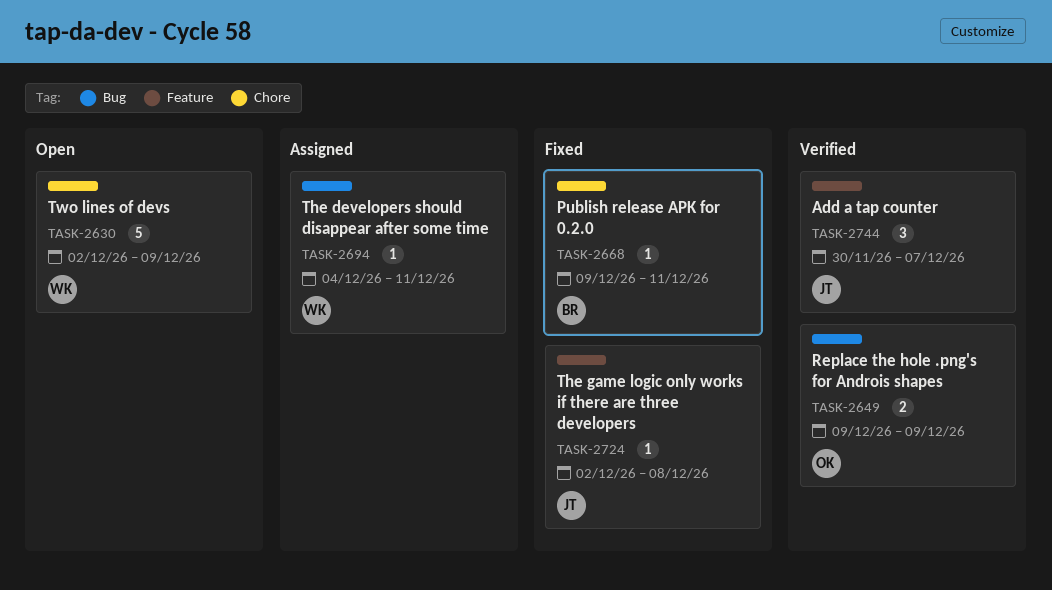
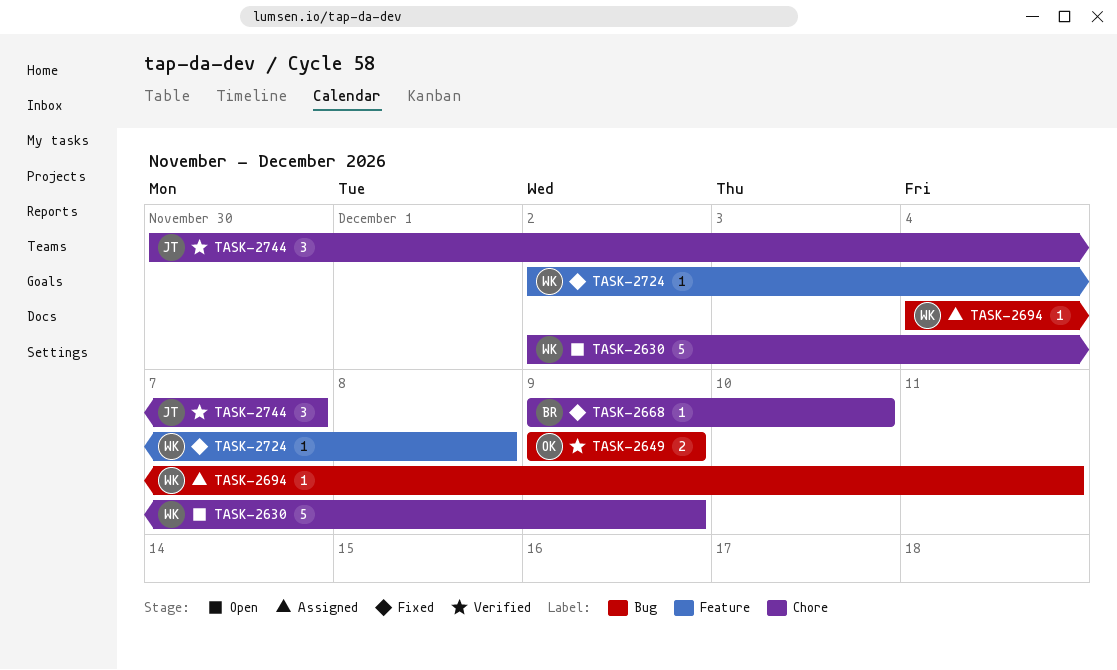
TASK-2668, due: Dec 11 -> Dec 10
TASK-2724, owner: JT -> WK
TASK-2744, label: Feature -> Chore

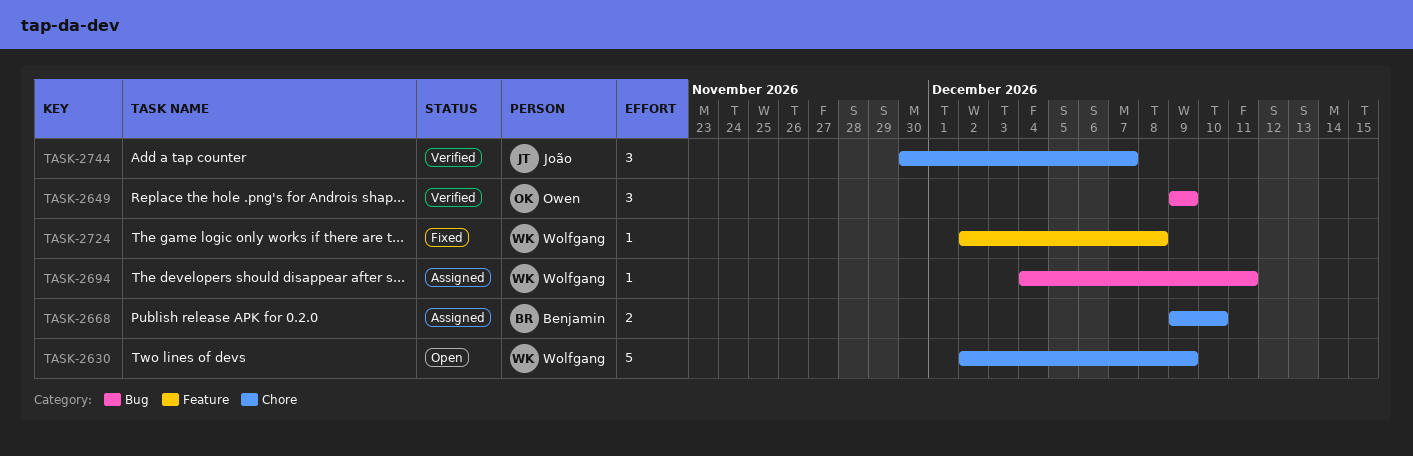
TASK-2649, estimate: 2 -> 3
TASK-2668, status: Fixed -> Assigned
TASK-2668, estimate: 1 -> 2

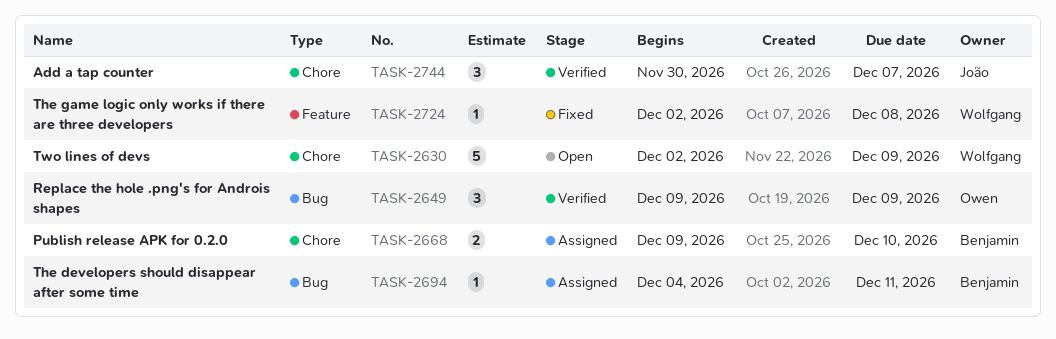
TASK-2694, owner: Wolfgang -> Benjamin

